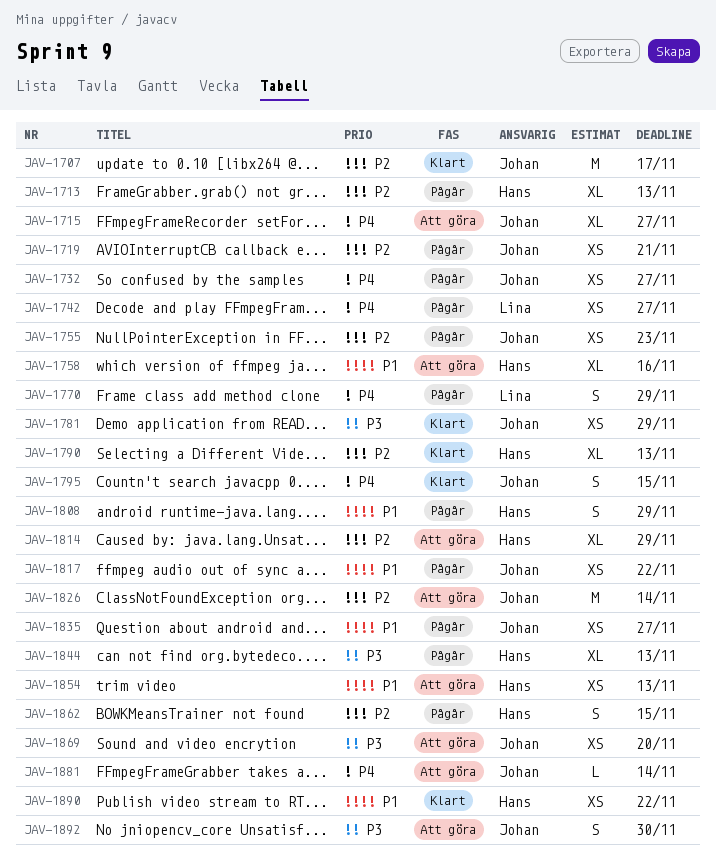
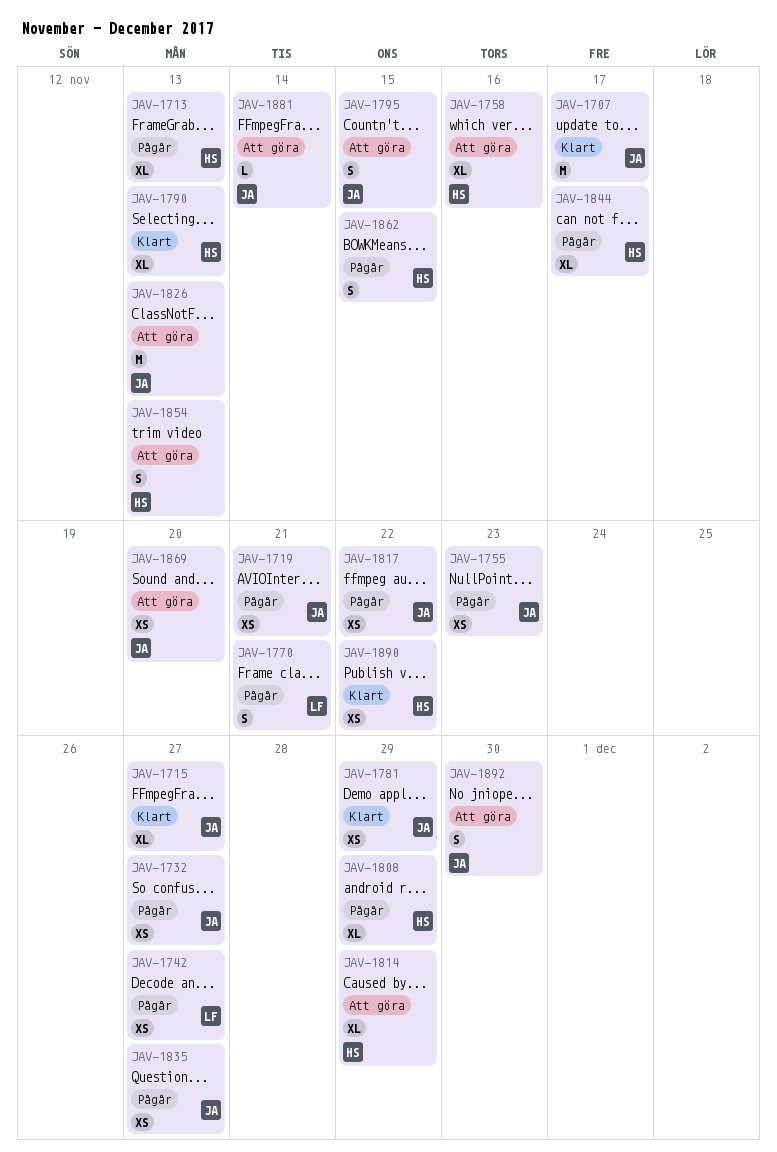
JAV-1715, status: Att göra -> Klart
JAV-1770, due: Nov 29 -> Nov 21
JAV-1795, status: Klart -> Att göra
JAV-1808, estimate: S -> XL
JAV-1826, due: Nov 14 -> Nov 13
JAV-1844, due: Nov 13 -> Nov 17
JAV-1854, estimate: XS -> S

